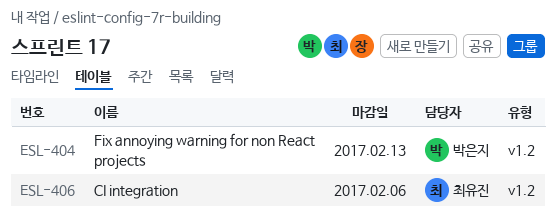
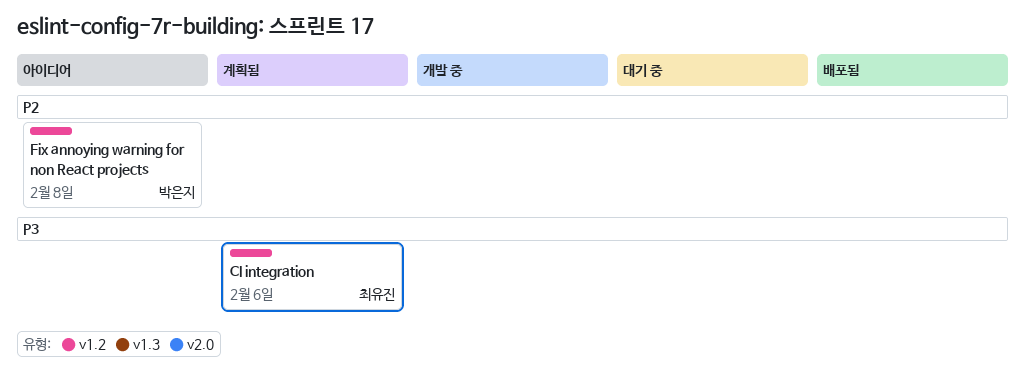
Fix annoying warning for non React projects, due: Feb 13 -> Feb 8

